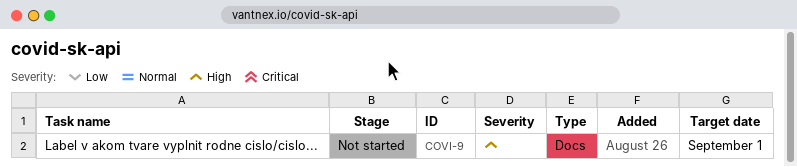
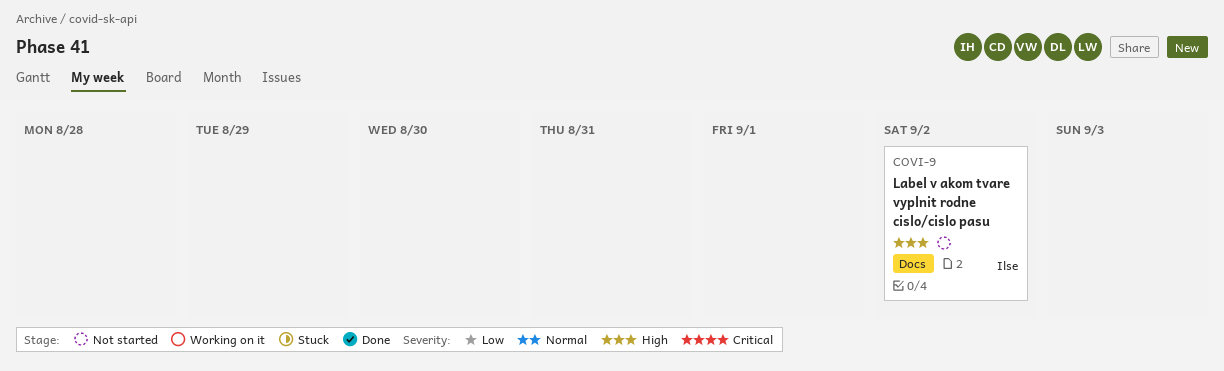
COVI-9, due: Sep 1 -> Sep 2

